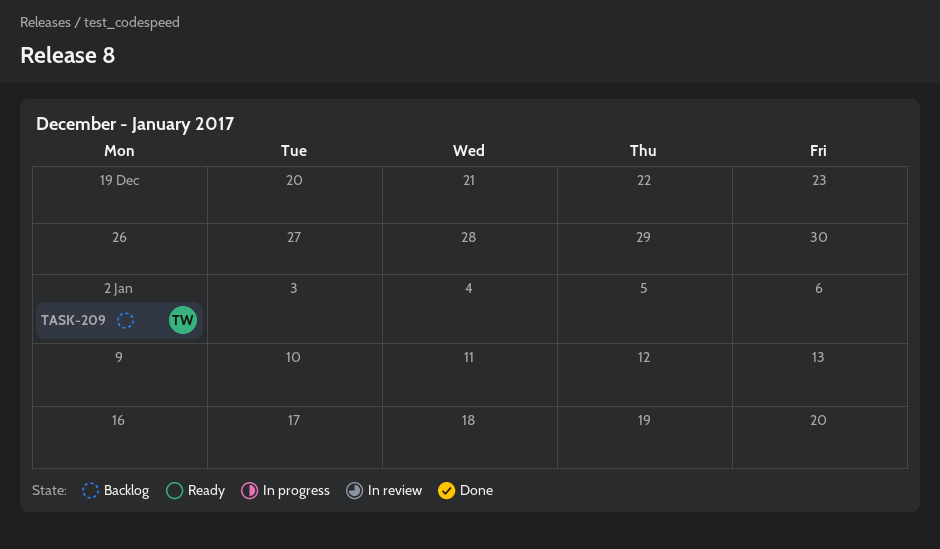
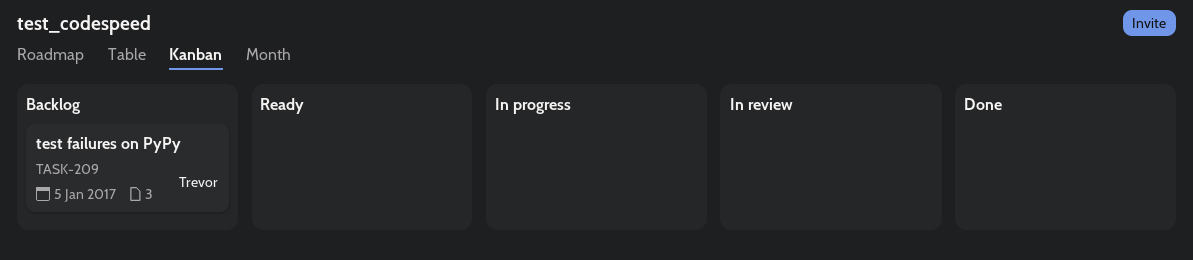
TASK-209, due: Jan 2 -> Jan 5

